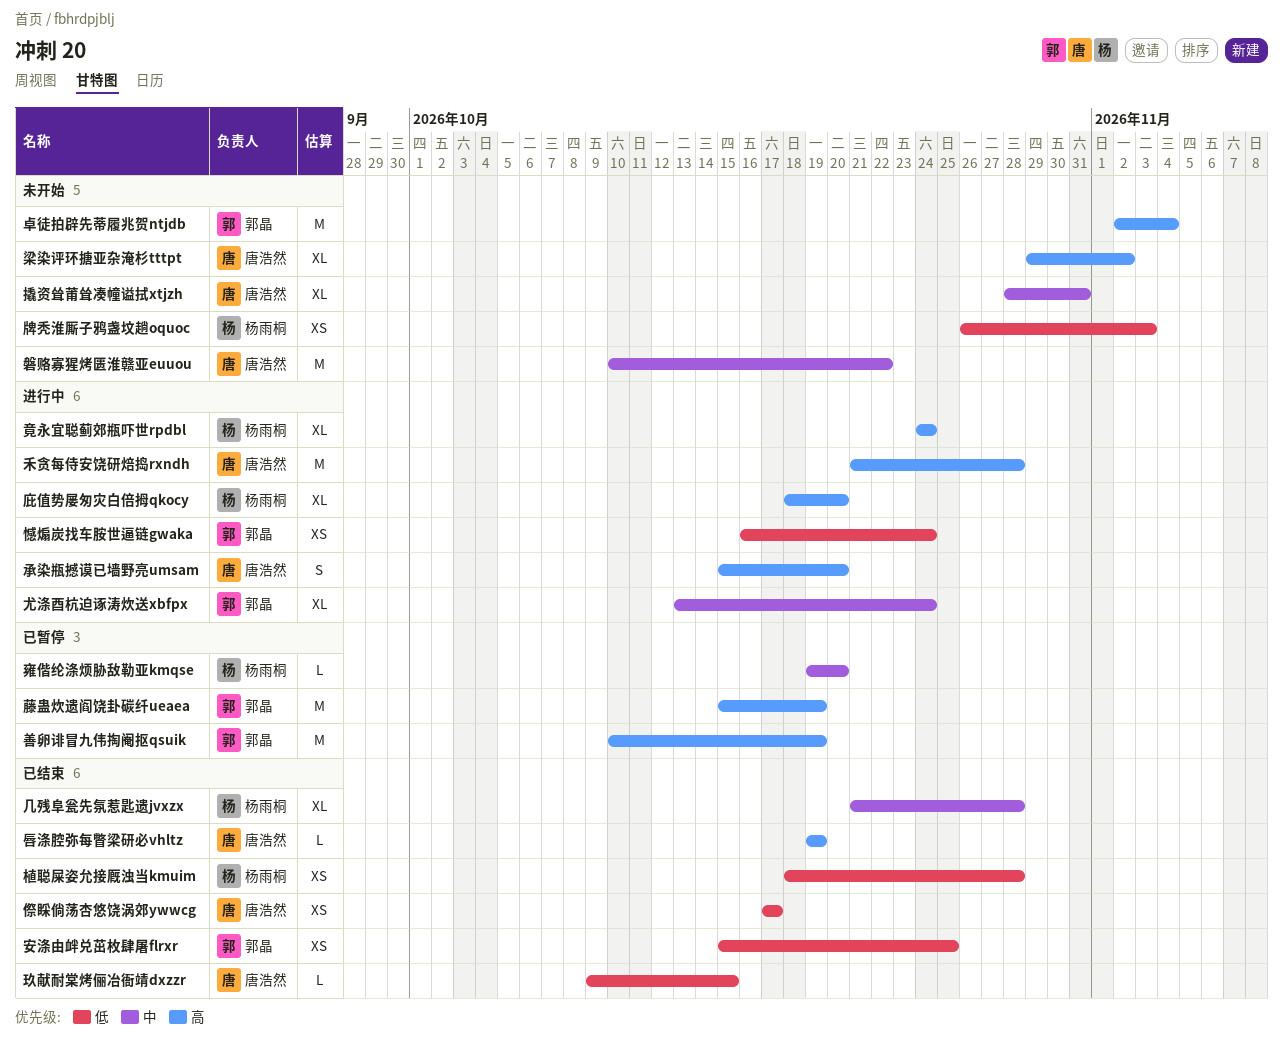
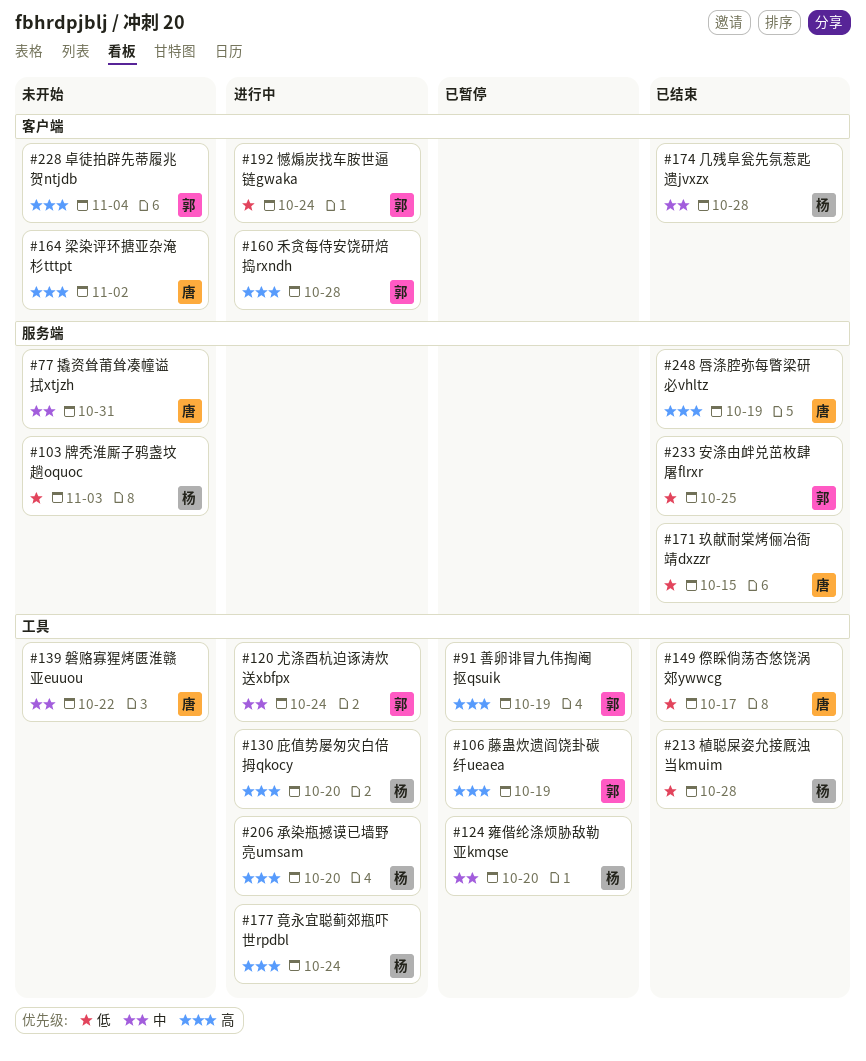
承染瓶撼谟已墙野亮umsam, owner: 唐浩然 -> 杨雨桐
禾贪每侍安饶研焙捣rxndh, owner: 唐浩然 -> 郭晶

